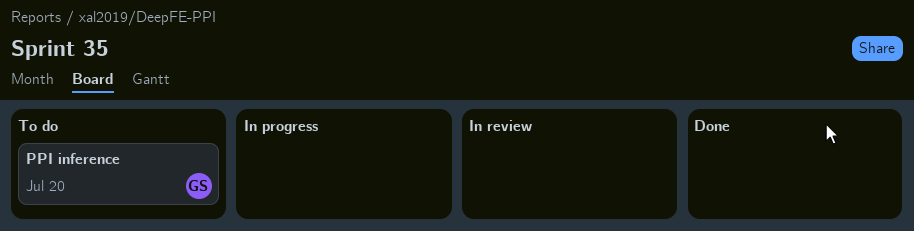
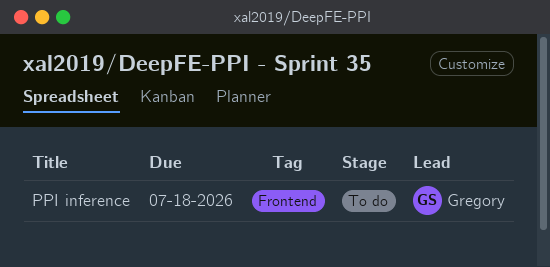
PPI inference, due: Jul 20 -> Jul 18

